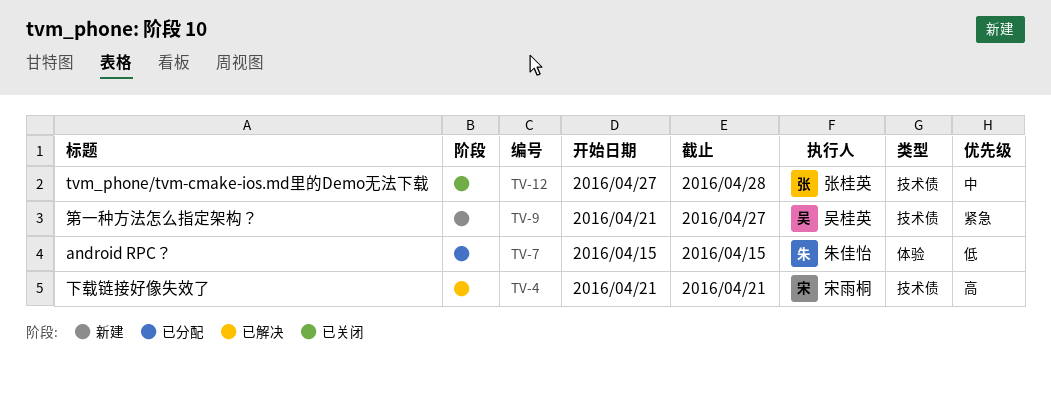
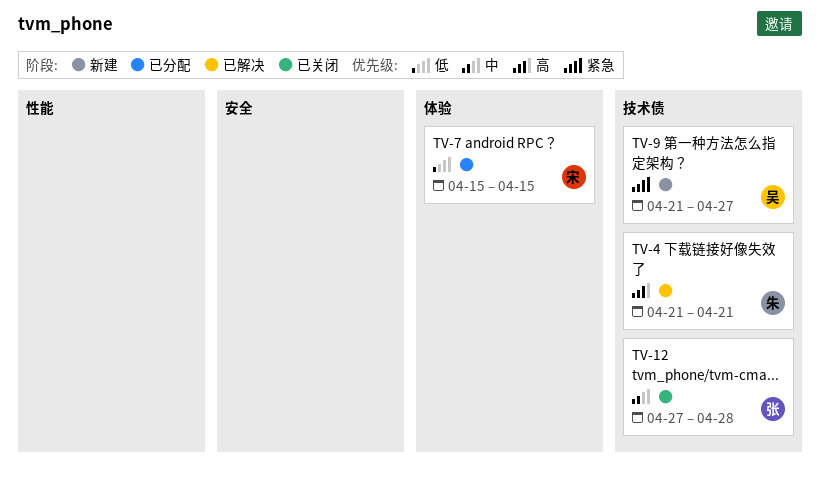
TV-4, owner: 宋雨桐 -> 朱佳怡
TV-7, owner: 朱佳怡 -> 宋雨桐

